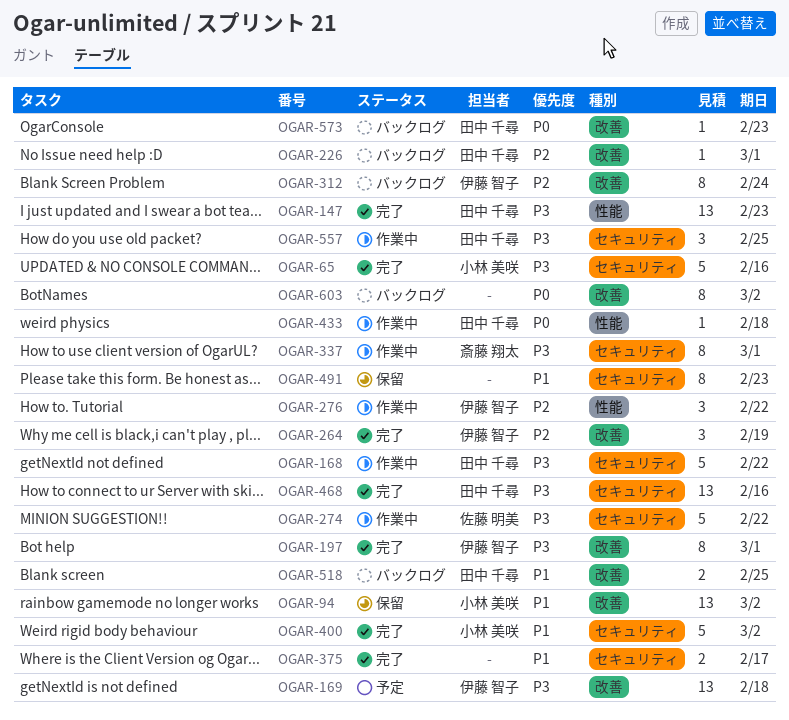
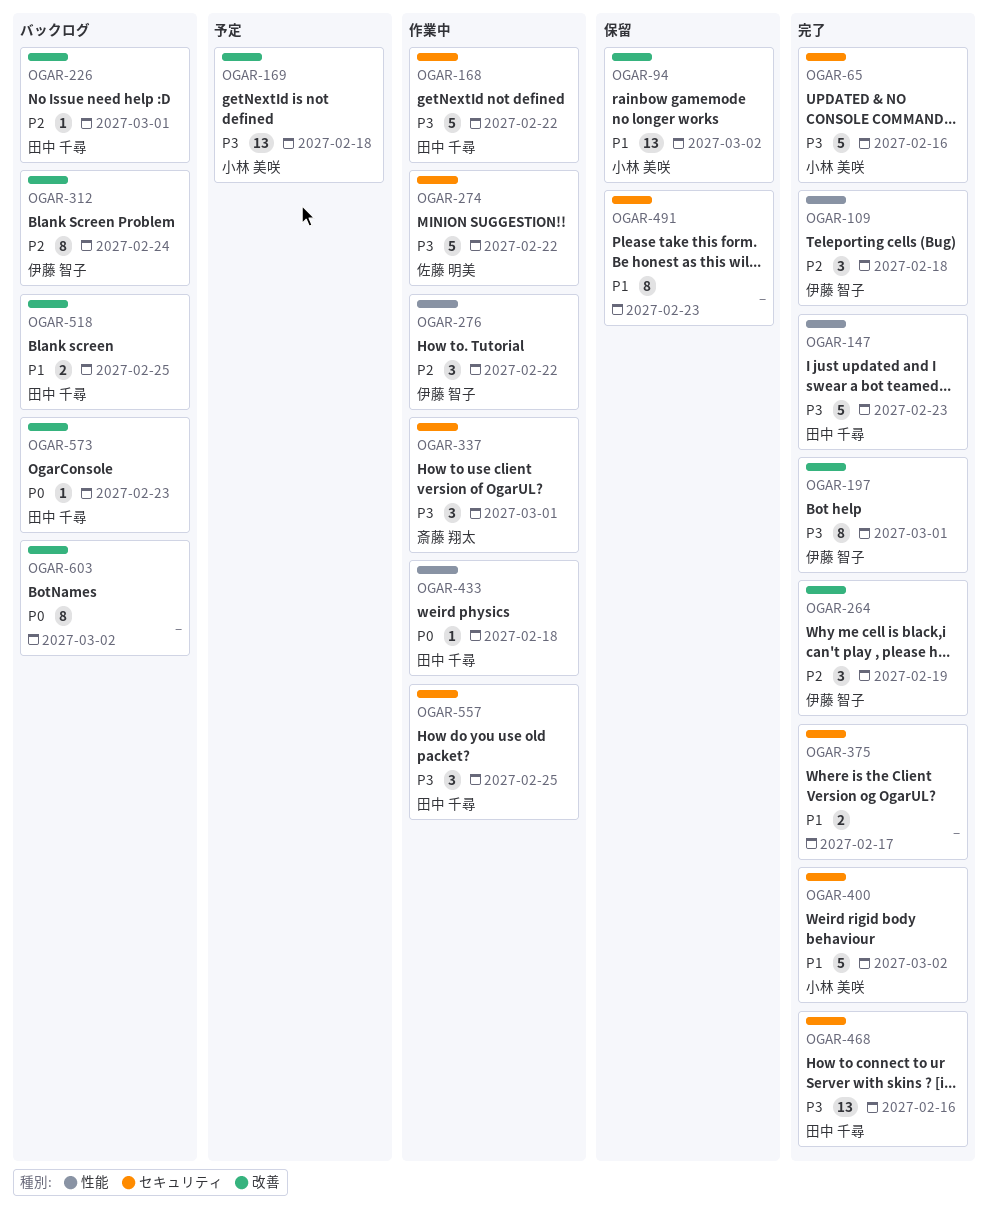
OGAR-109: none -> present
OGAR-147, estimate: 13 -> 5
OGAR-169, owner: 伊藤 智子 -> 小林 美咲
OGAR-337, estimate: 8 -> 3

